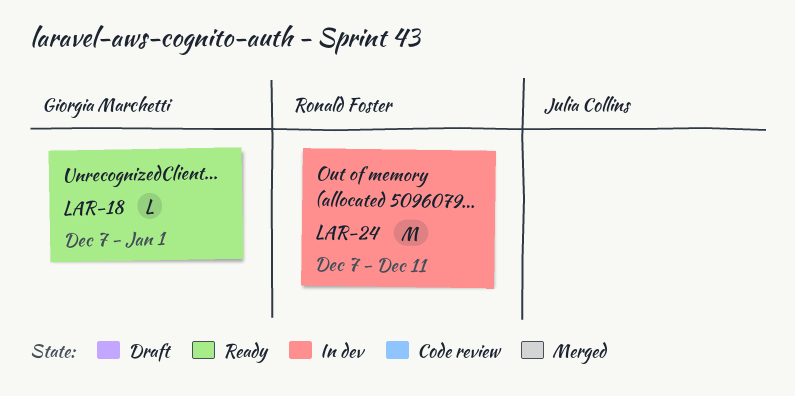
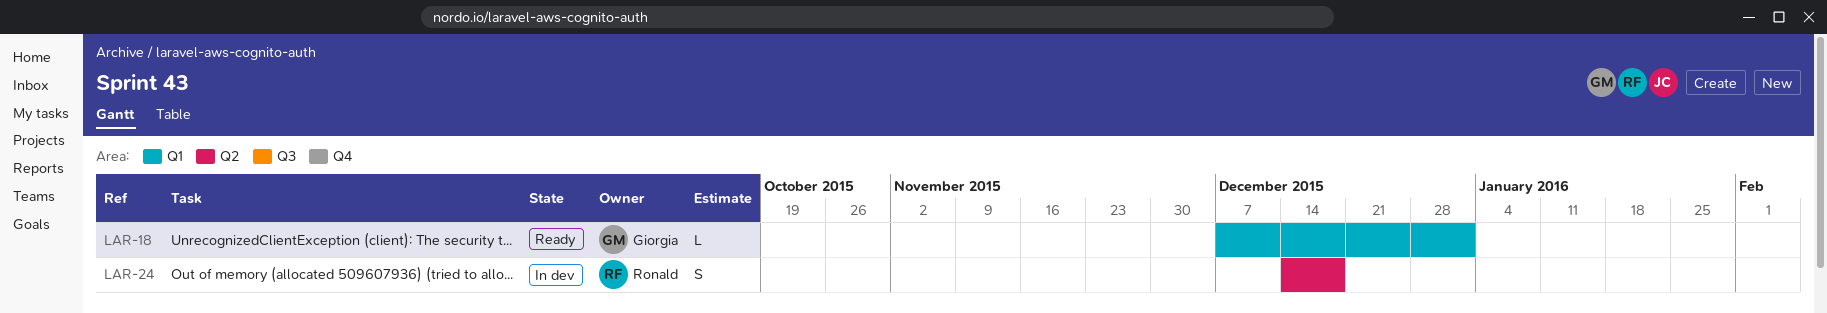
LAR-24, estimate: M -> S
LAR-24, start: Dec 7 -> Dec 14
LAR-24, due: Dec 11 -> Dec 18

